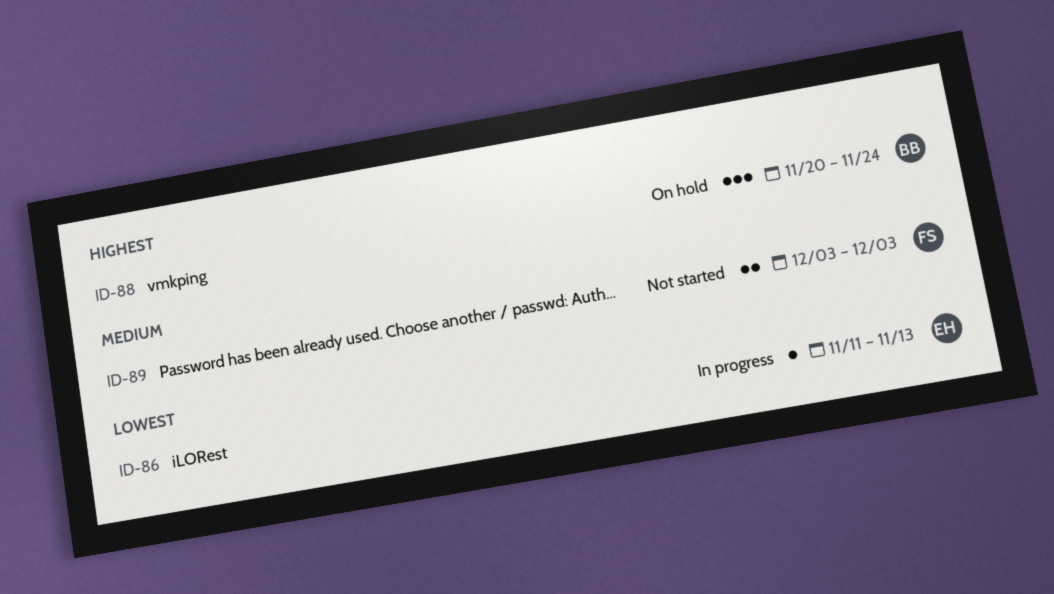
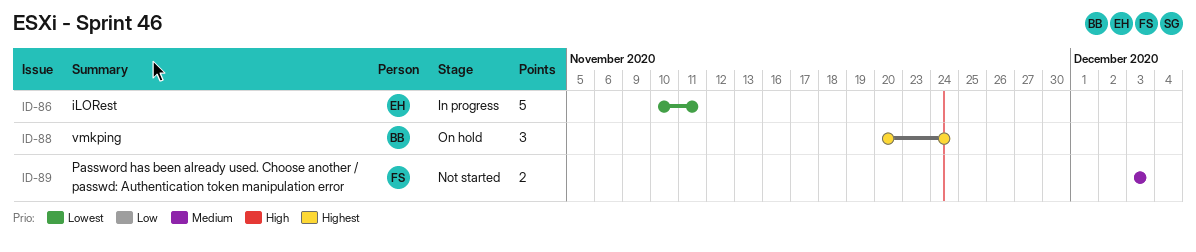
ID-86, estimate: 1 -> 5
ID-86, start: Nov 11 -> Nov 10
ID-86, due: Nov 13 -> Nov 11

